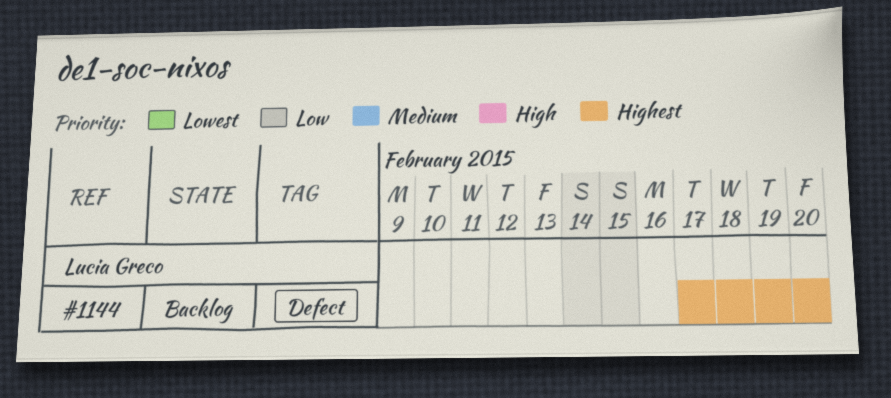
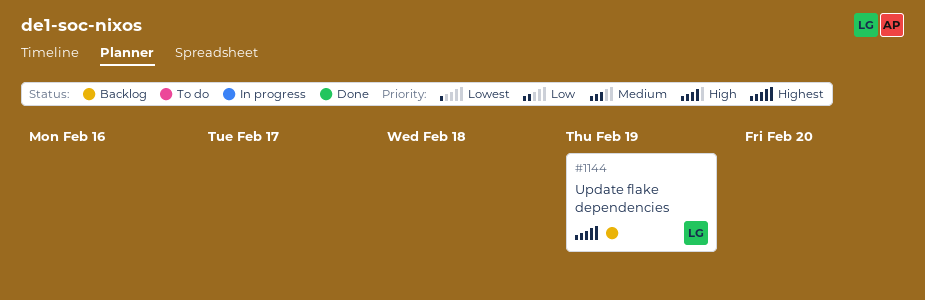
#1144, due: Feb 20 -> Feb 19

